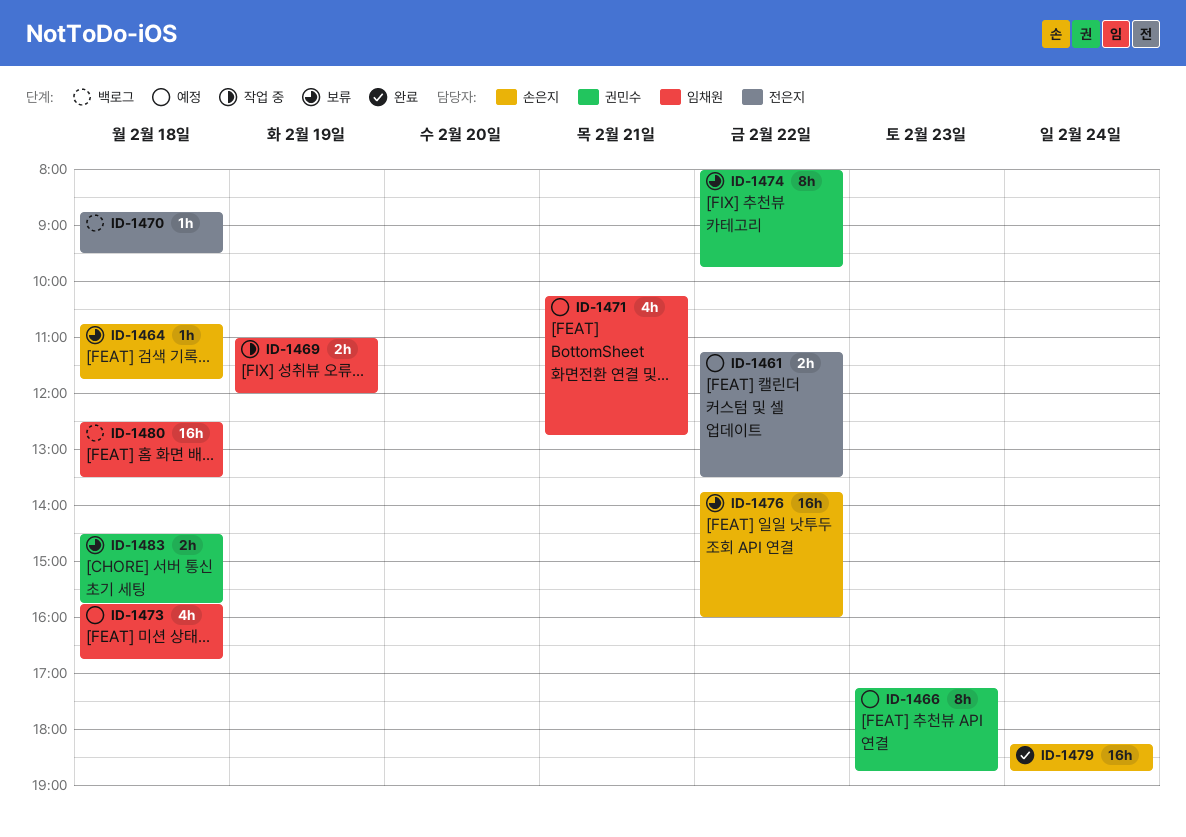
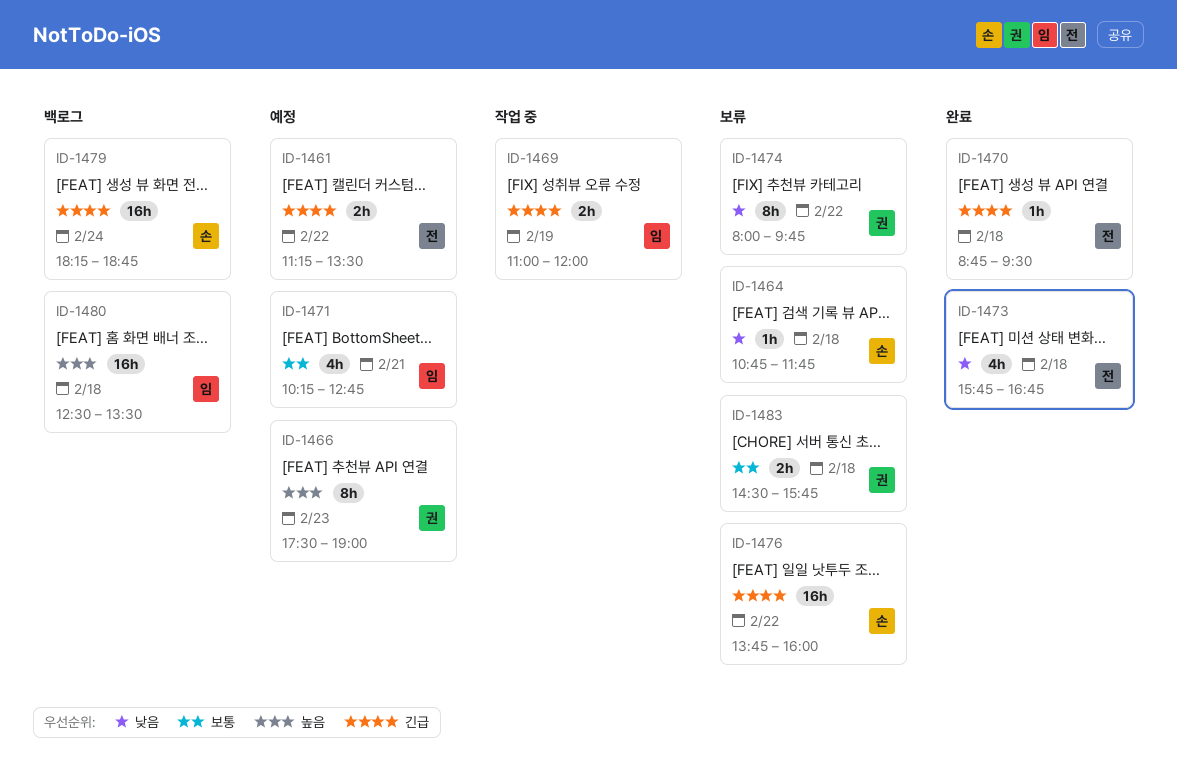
ID-1466, begins: 17:15 -> 17:30
ID-1466, ends: 18:45 -> 19:00
ID-1470, status: 백로그 -> 완료
ID-1473, status: 예정 -> 완료
ID-1473, owner: 임채원 -> 전은지
ID-1479, status: 완료 -> 백로그

